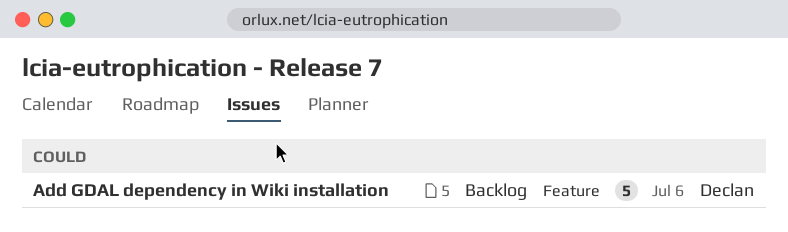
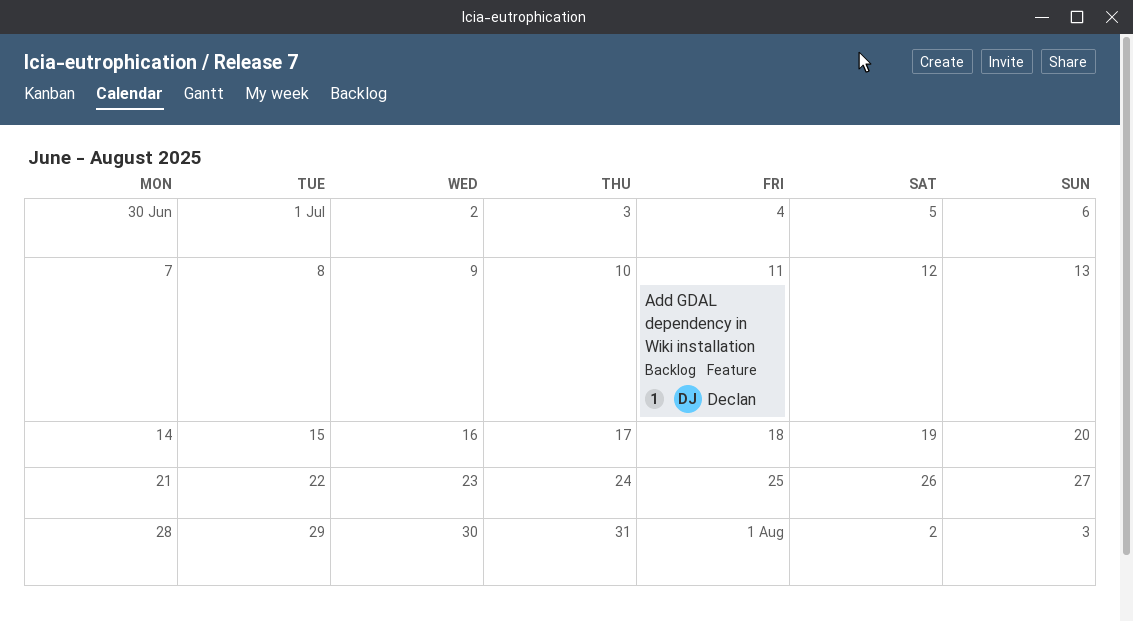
Add GDAL dependency in Wiki installation, estimate: 5 -> 1
Add GDAL dependency in Wiki installation, due: Jul 6 -> Jul 11

